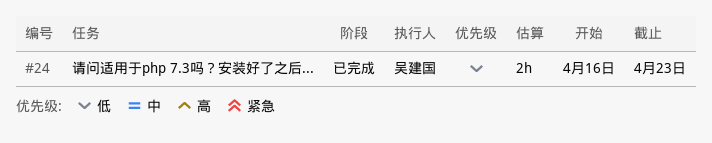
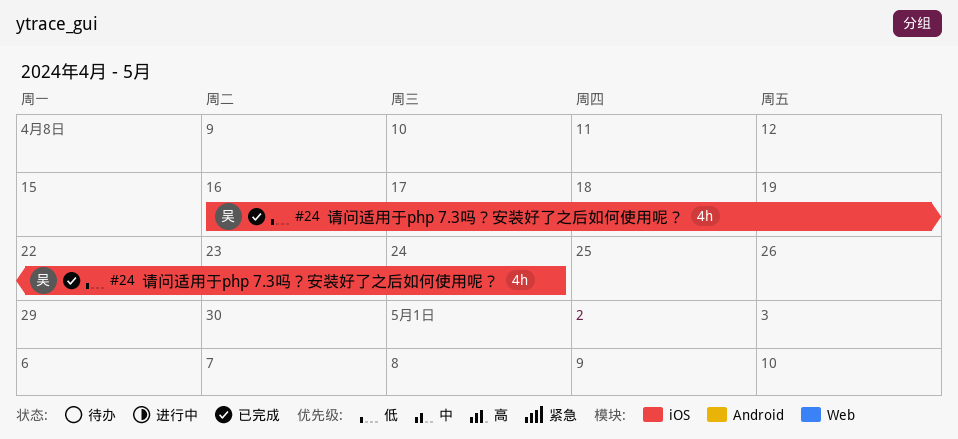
#24, estimate: 2h -> 4h
#24, due: Apr 23 -> Apr 24

